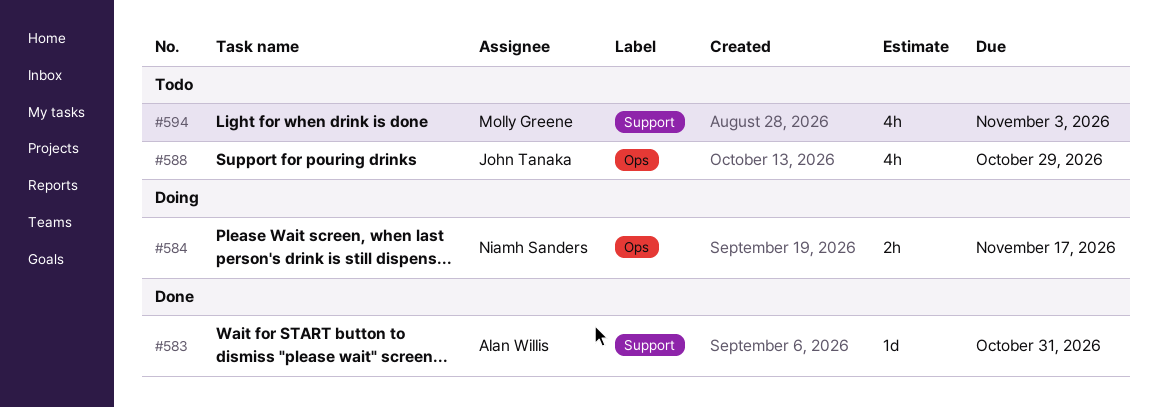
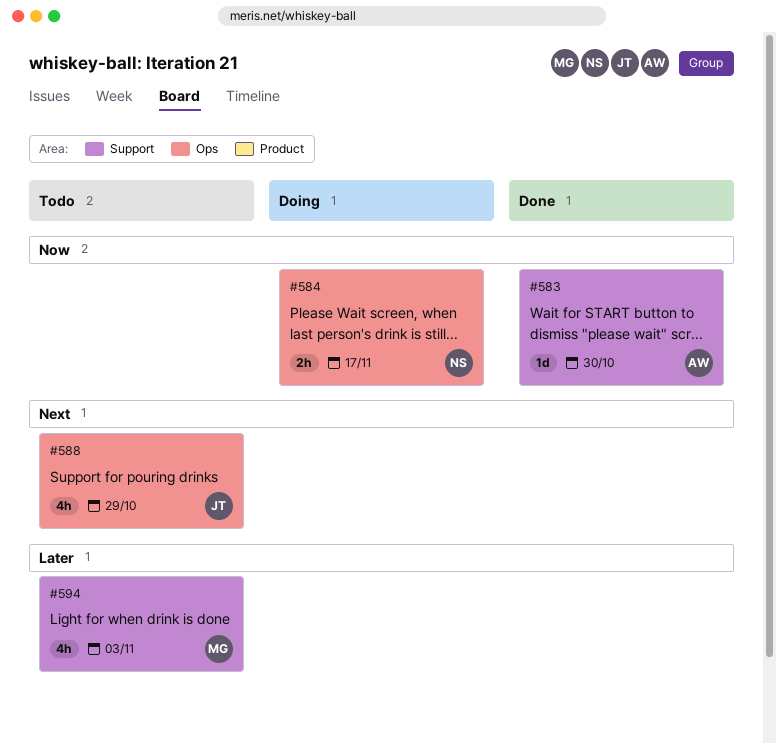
#583, due: Oct 31 -> Oct 30

